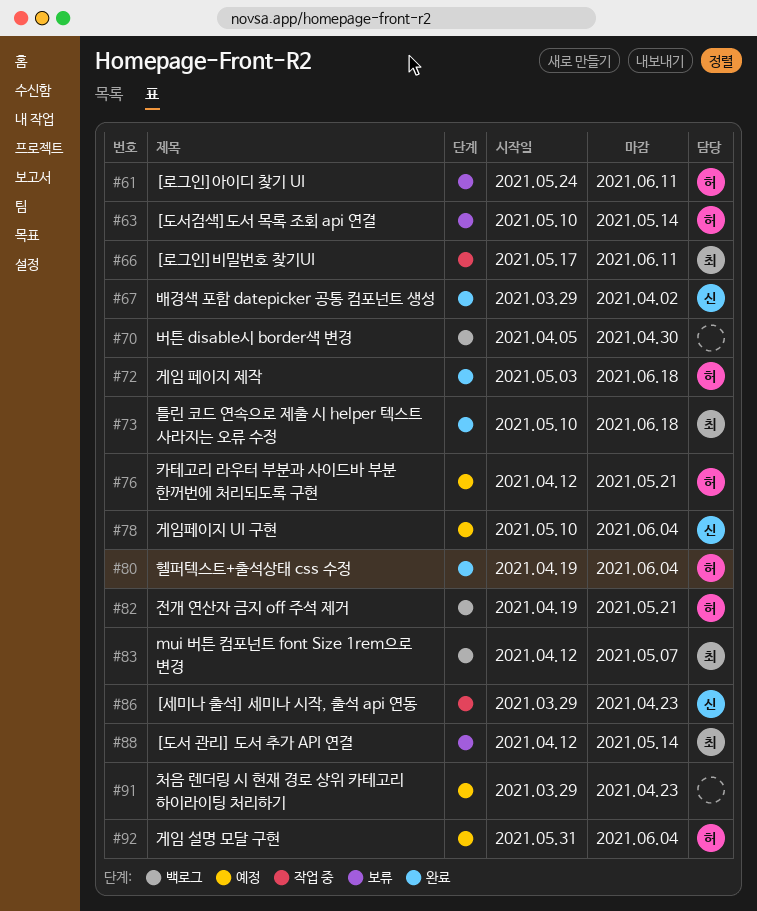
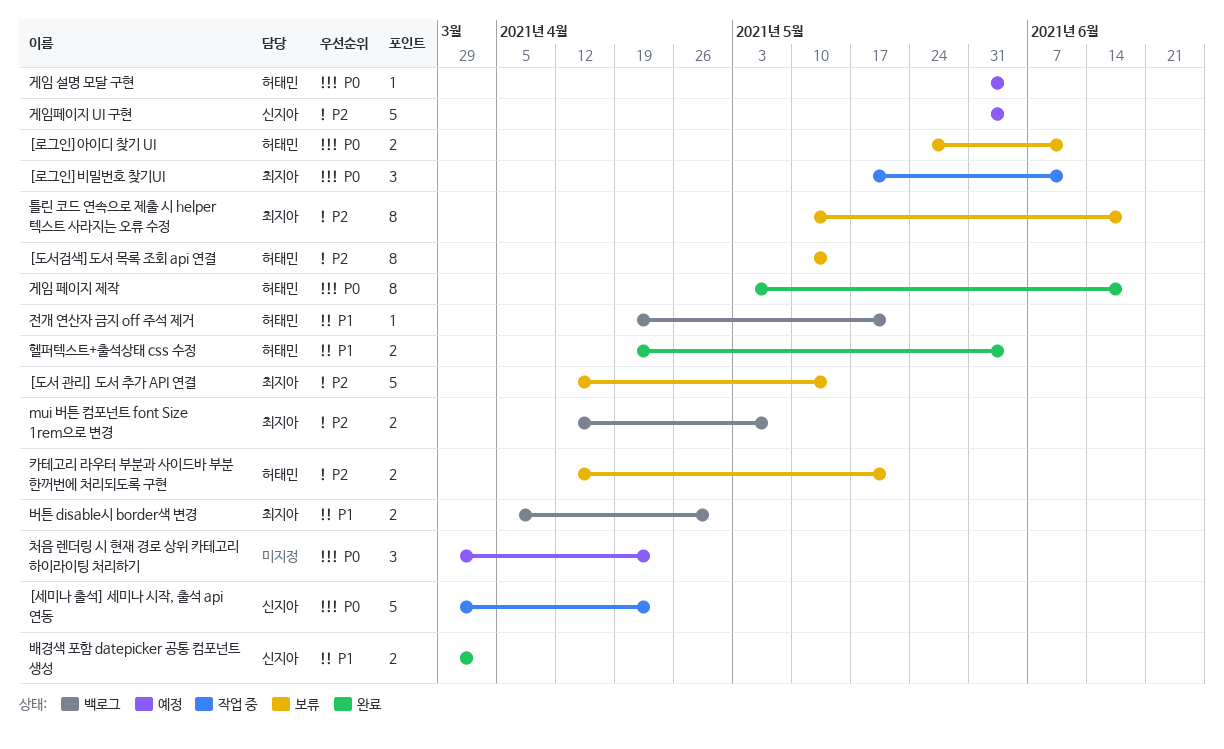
게임페이지 UI 구현, start: May 10 -> May 31
버튼 disable시 border색 변경, owner: none -> 최지아
카테고리 라우터 부분과 사이드바 부분 한꺼번에 처리되도록 구현, status: 예정 -> 보류
틀린 코드 연속으로 제출 시 helper 텍스트 사라지는 오류 수정, status: 완료 -> 보류

